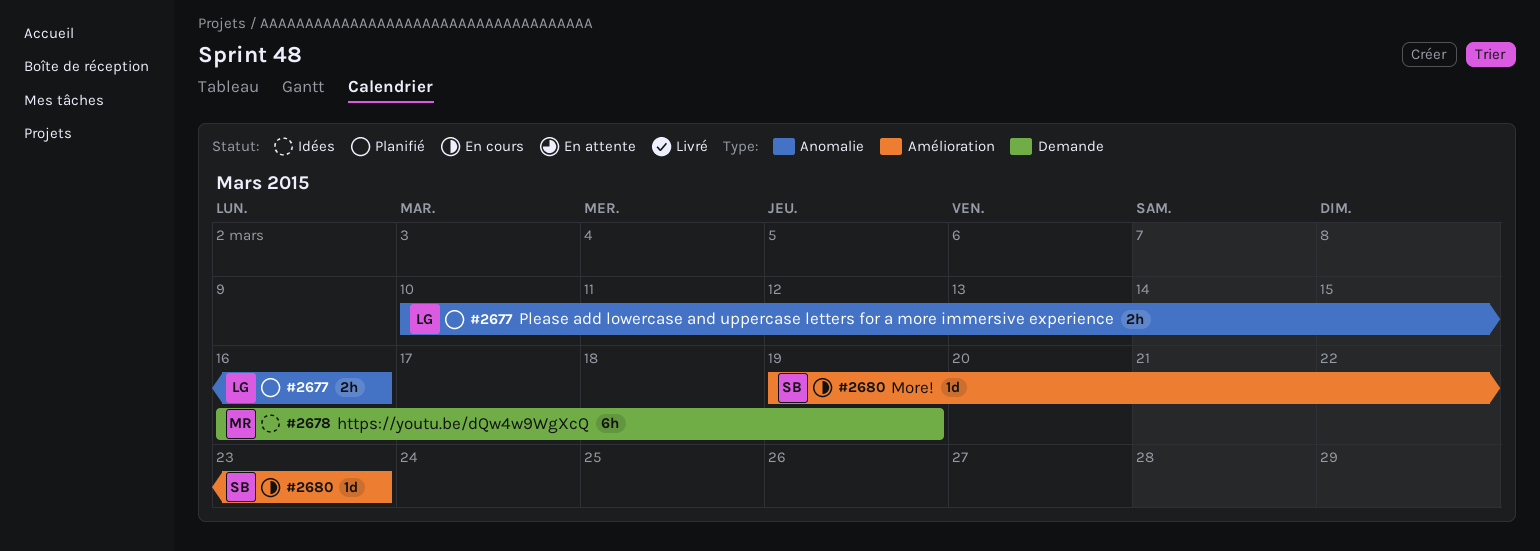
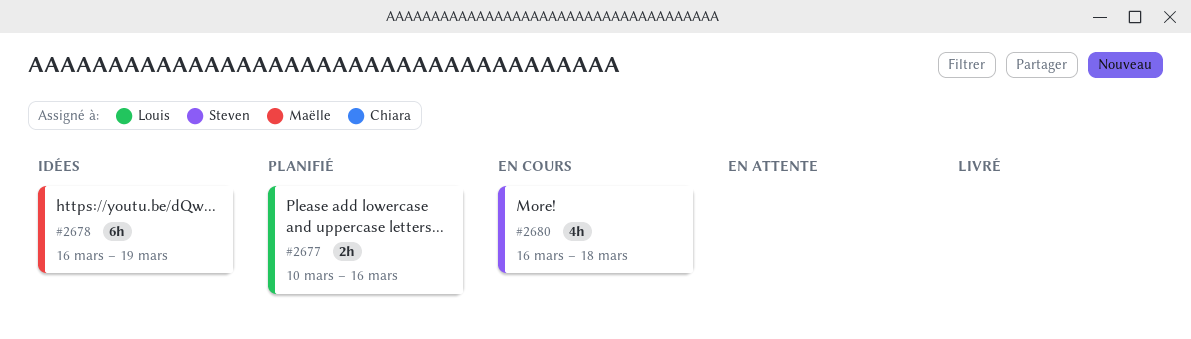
#2680, estimate: 1d -> 4h
#2680, start: Mar 19 -> Mar 16
#2680, due: Mar 23 -> Mar 18

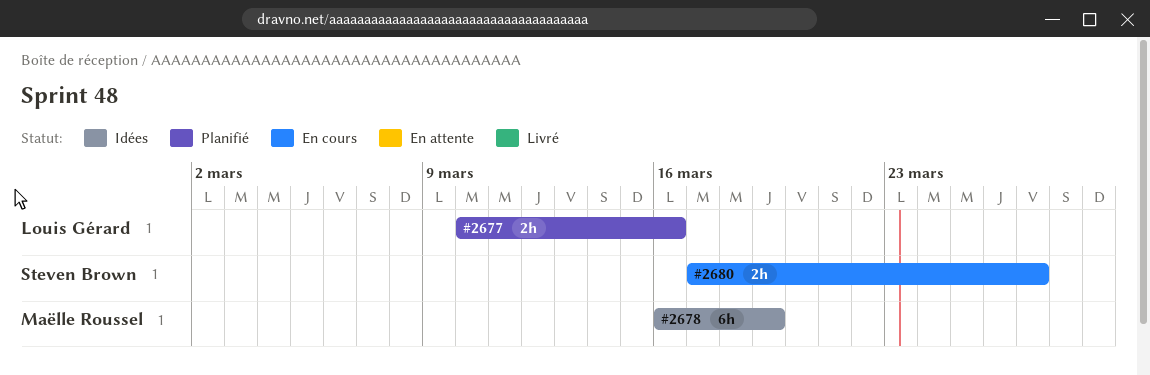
#2680, estimate: 4h -> 2h
#2680, start: Mar 16 -> Mar 17
#2680, due: Mar 18 -> Mar 27

